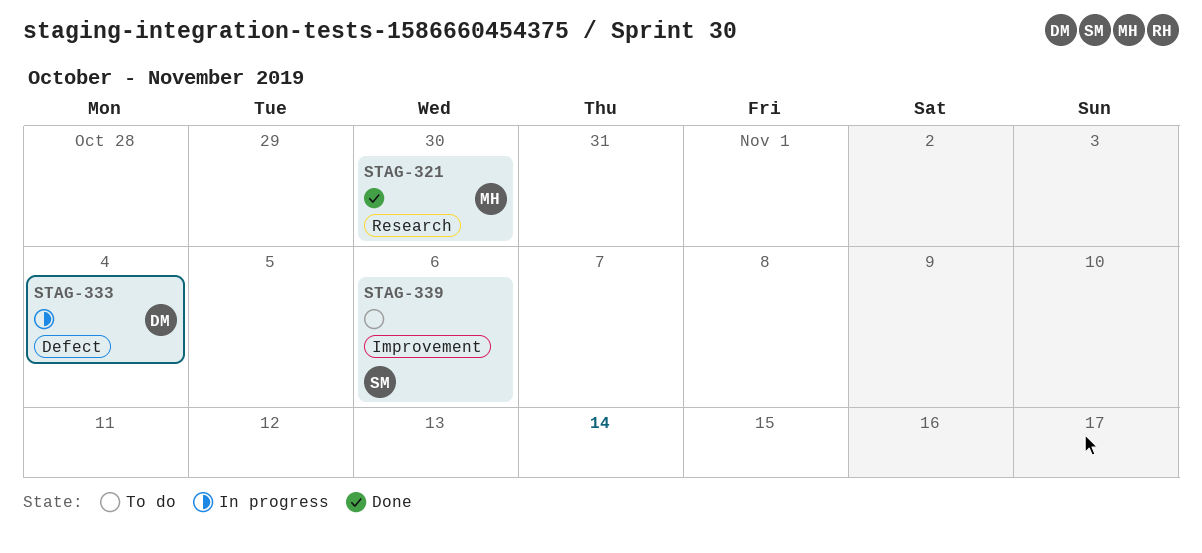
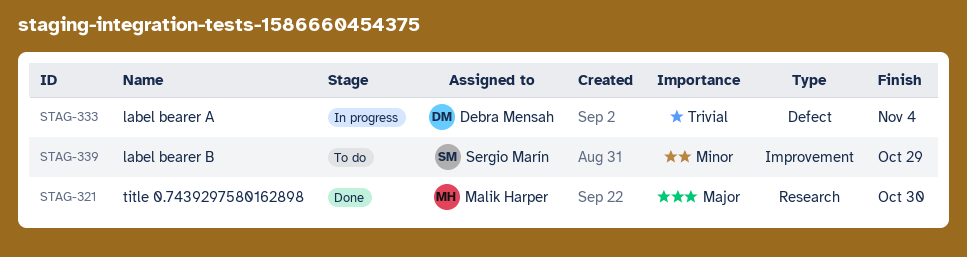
STAG-339, due: Nov 6 -> Oct 29

